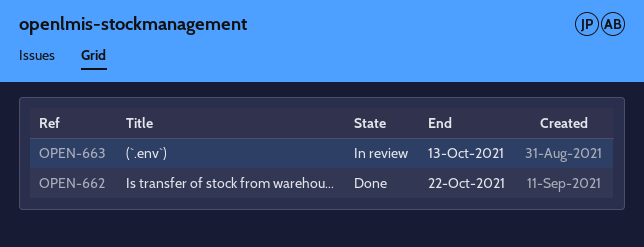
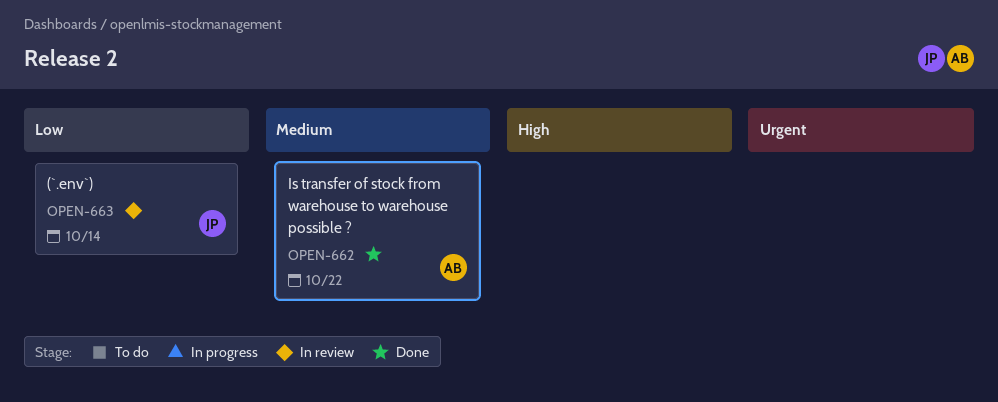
OPEN-663, due: Oct 13 -> Oct 14

